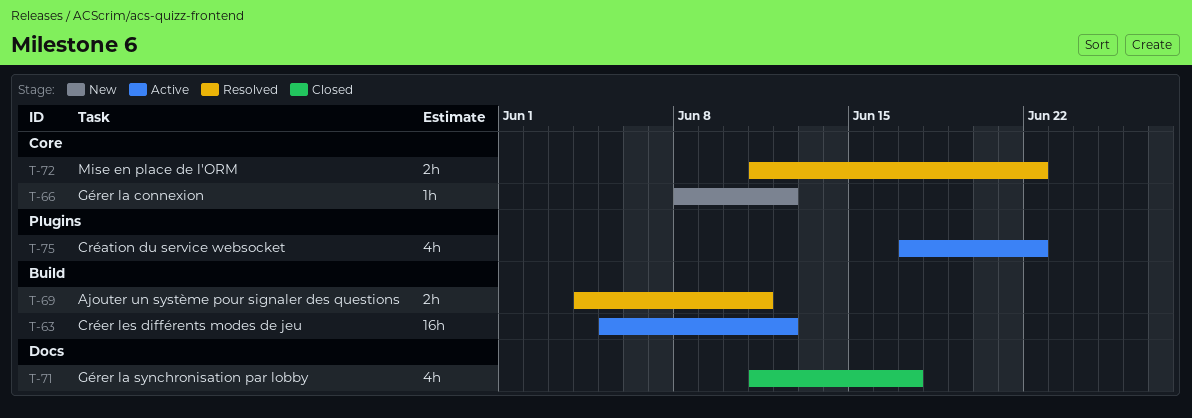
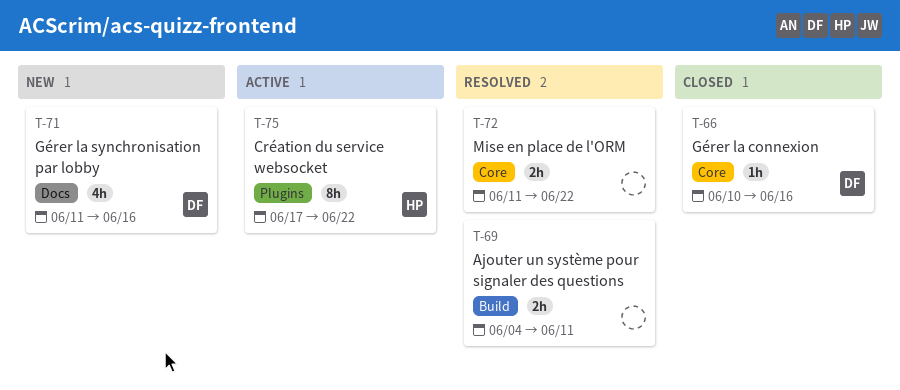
T-63: present -> none
T-66, status: New -> Closed
T-66, start: Jun 8 -> Jun 10
T-66, due: Jun 12 -> Jun 16
T-71, status: Closed -> New
T-71, due: Jun 17 -> Jun 16
T-75, estimate: 4h -> 8h

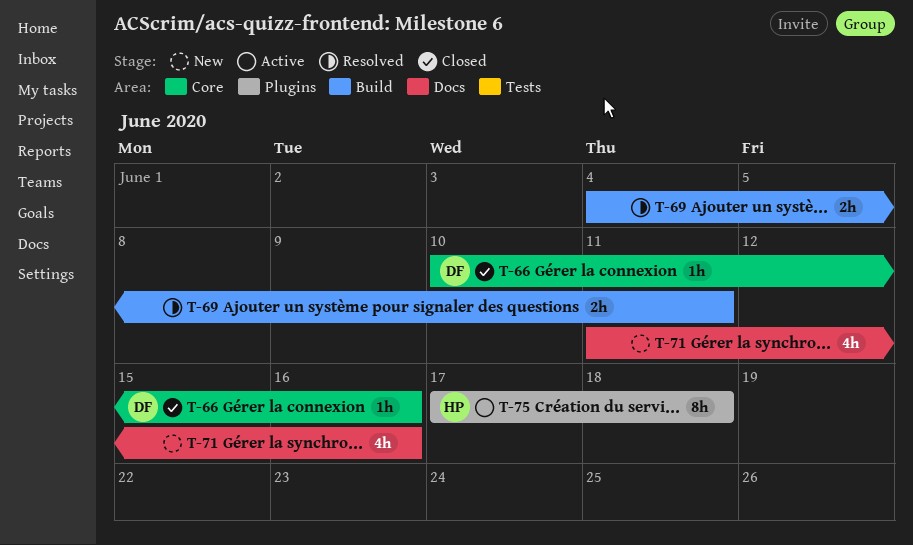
T-71, owner: DF -> none
T-72: present -> none
T-75, due: Jun 22 -> Jun 18

